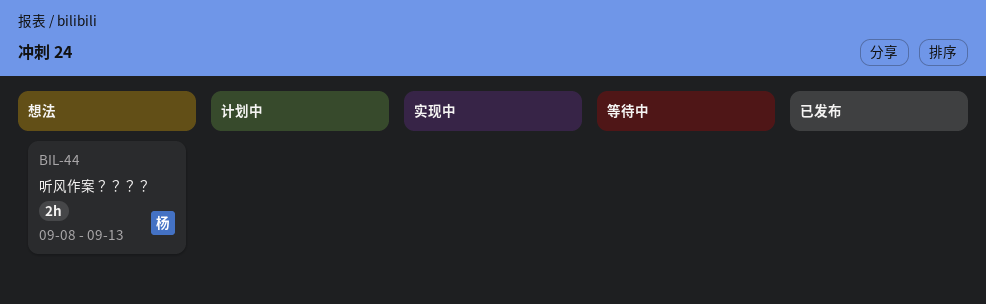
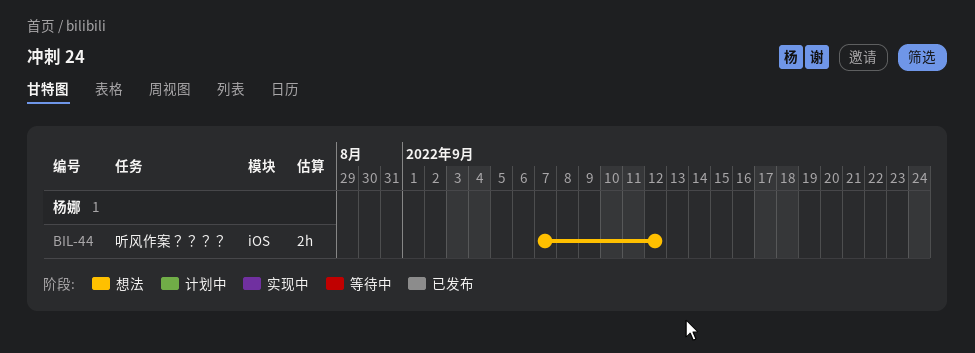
BIL-44, start: Sep 8 -> Sep 7
BIL-44, due: Sep 13 -> Sep 12

